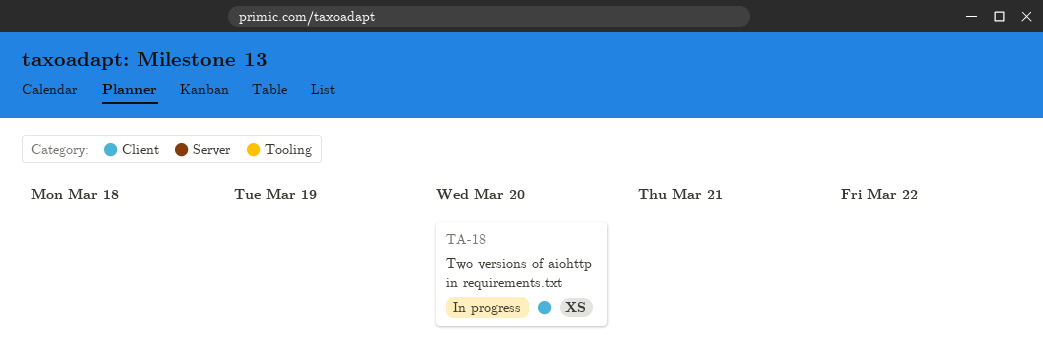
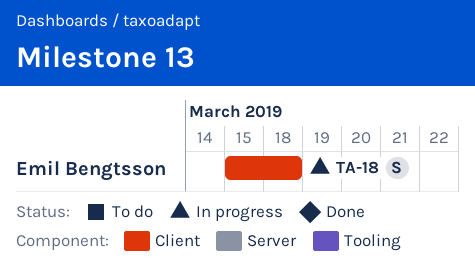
TA-18, estimate: XS -> S
TA-18, due: Mar 20 -> Mar 18

